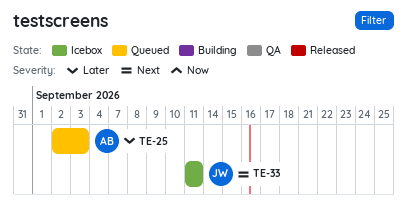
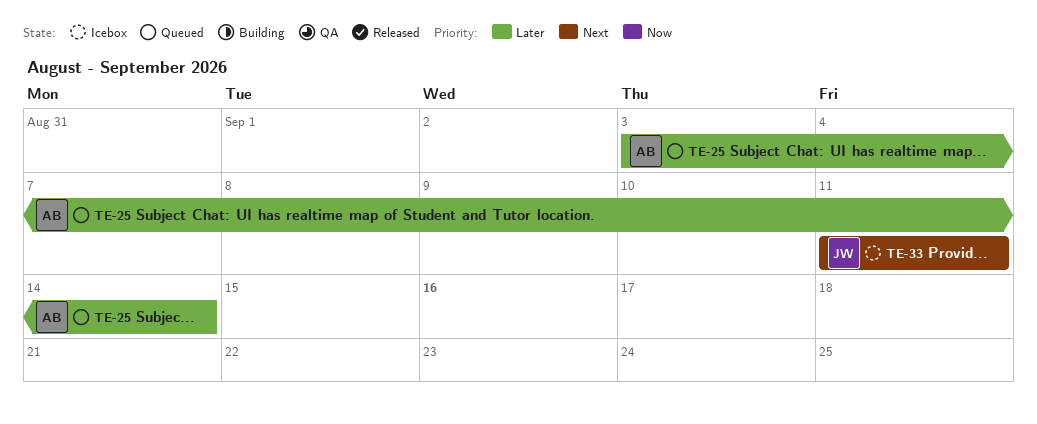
TE-25, start: Sep 2 -> Sep 3
TE-25, due: Sep 3 -> Sep 14

